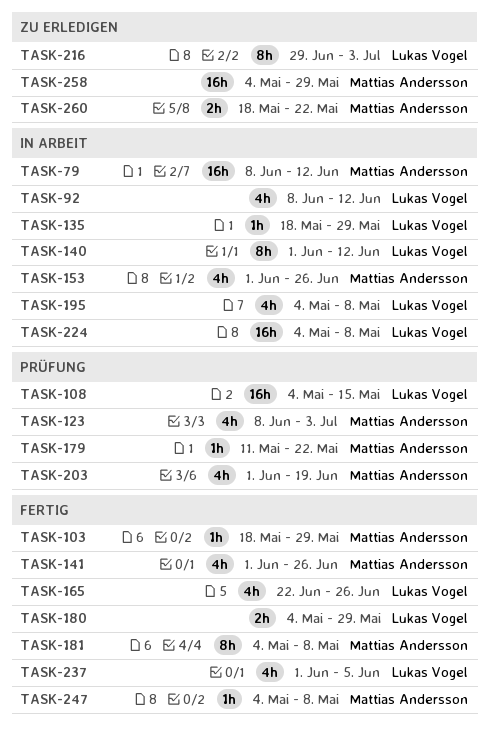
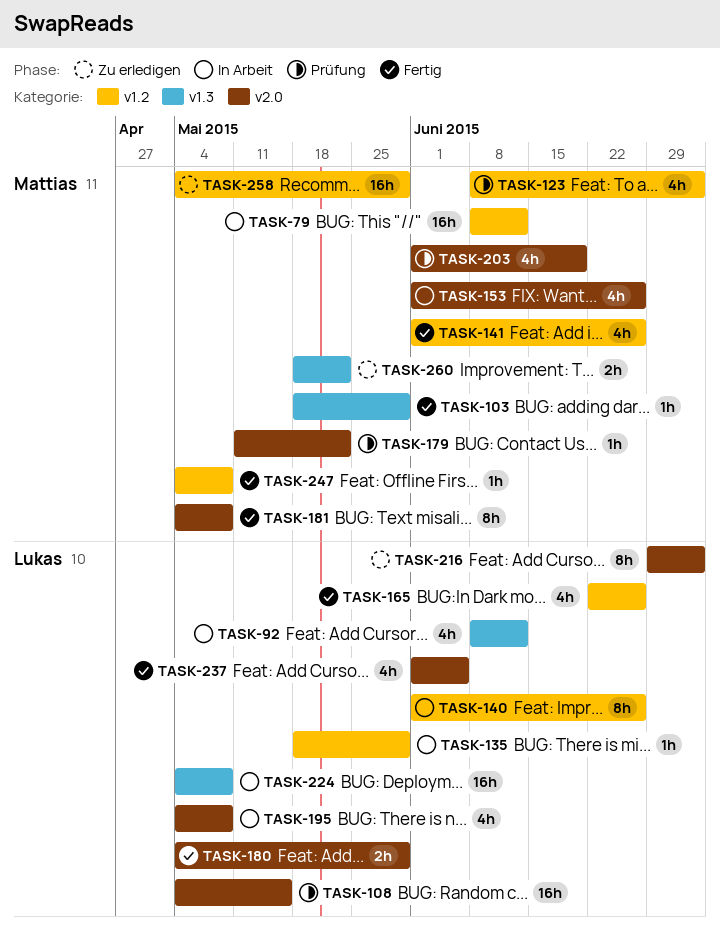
TASK-140, due: Jun 12 -> Jun 26

